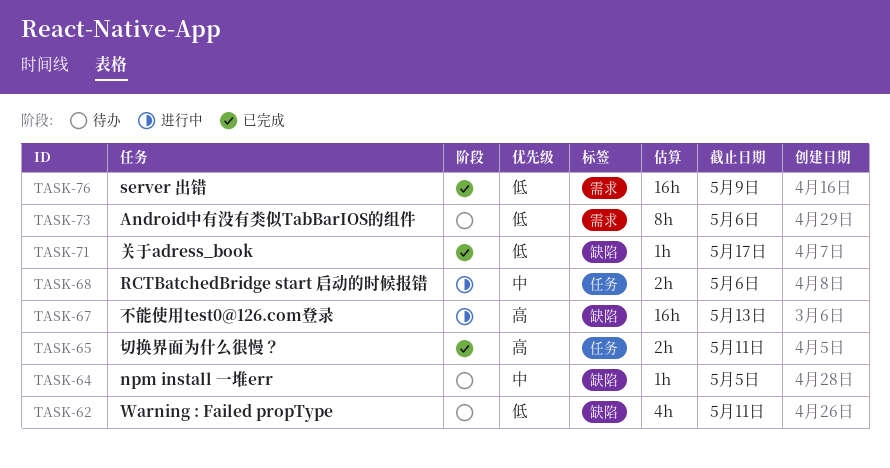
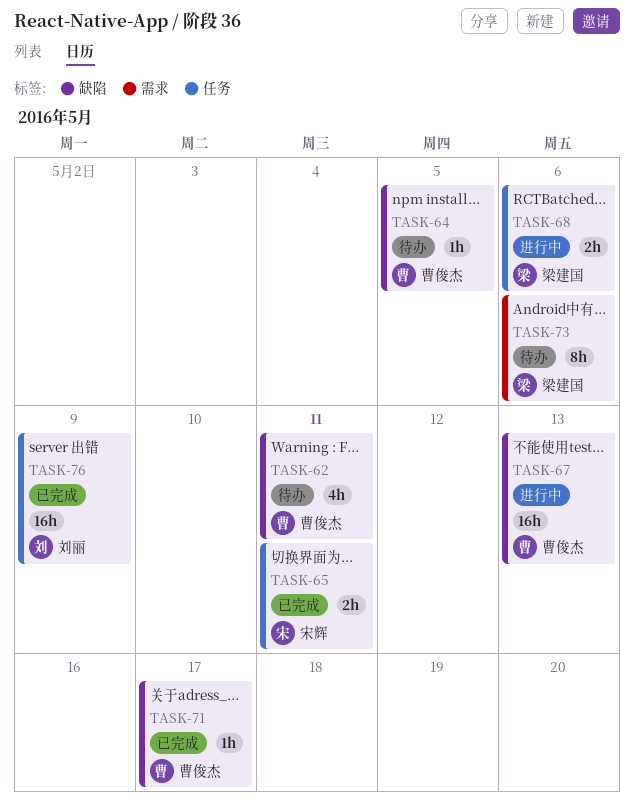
TASK-76, label: 需求 -> 任务

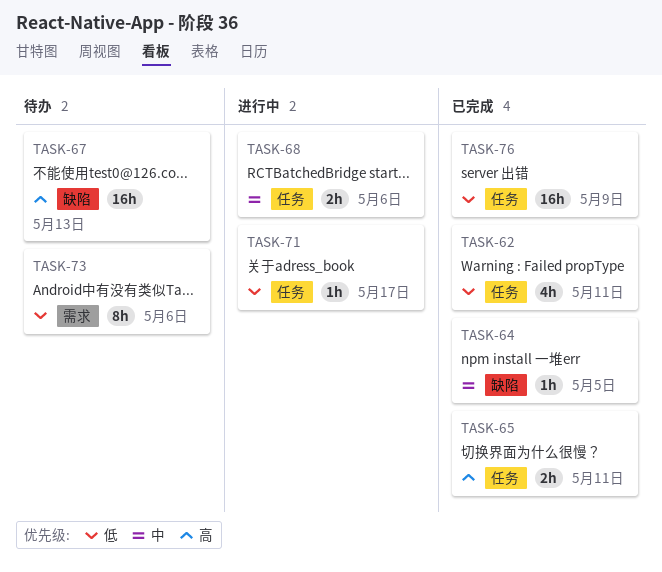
TASK-62, status: 待办 -> 已完成
TASK-62, label: 缺陷 -> 任务
TASK-64, status: 待办 -> 已完成
TASK-67, status: 进行中 -> 待办
TASK-71, status: 已完成 -> 进行中
TASK-71, label: 缺陷 -> 任务

